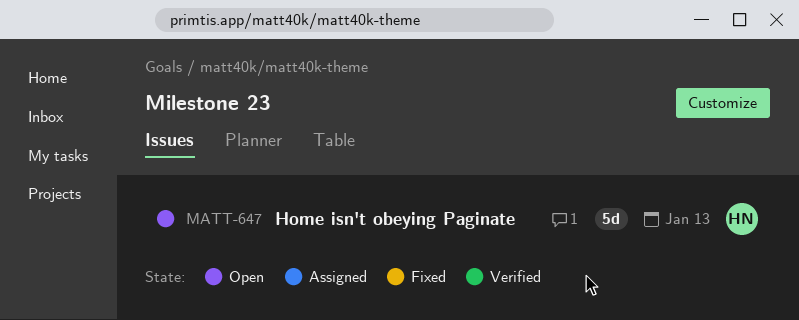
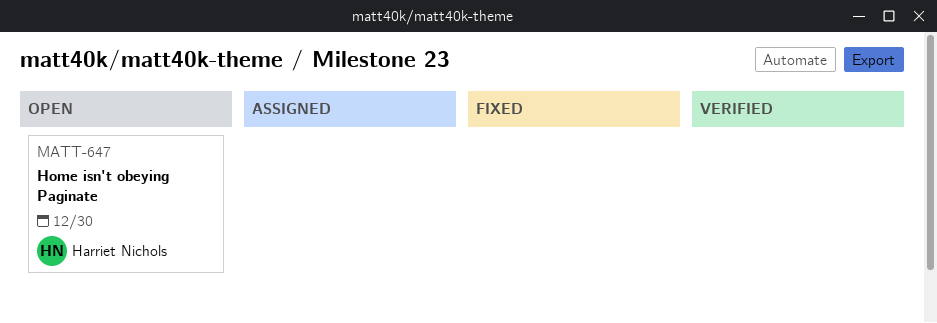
MATT-647, due: Jan 13 -> Dec 30

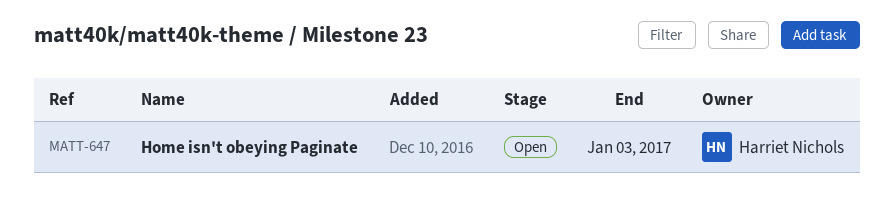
MATT-647, due: Dec 30 -> Jan 3

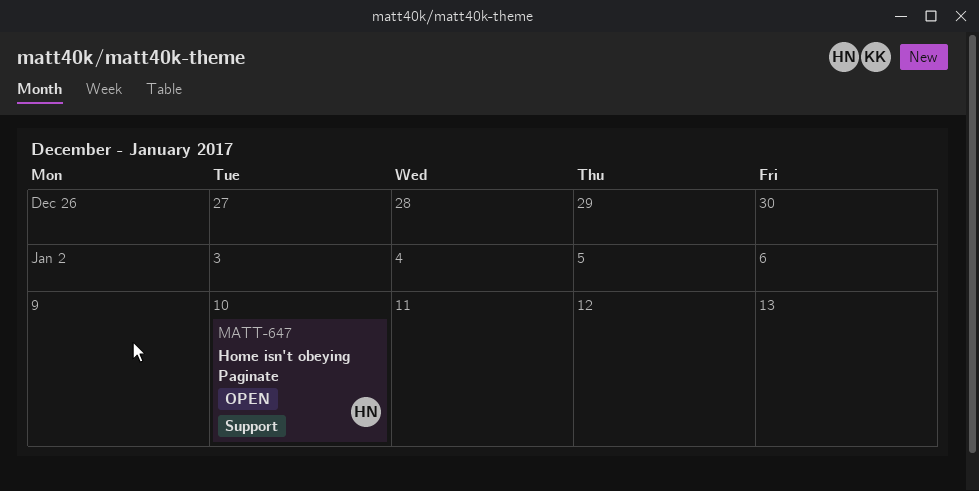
MATT-647, due: Jan 3 -> Jan 10

